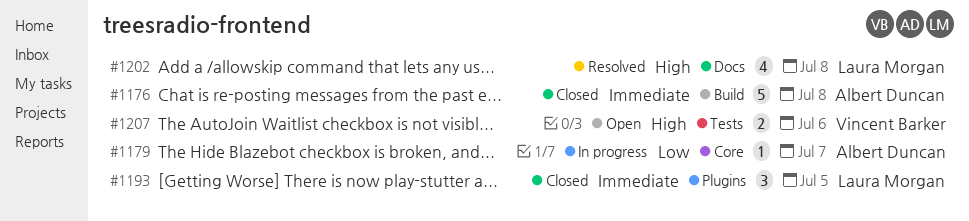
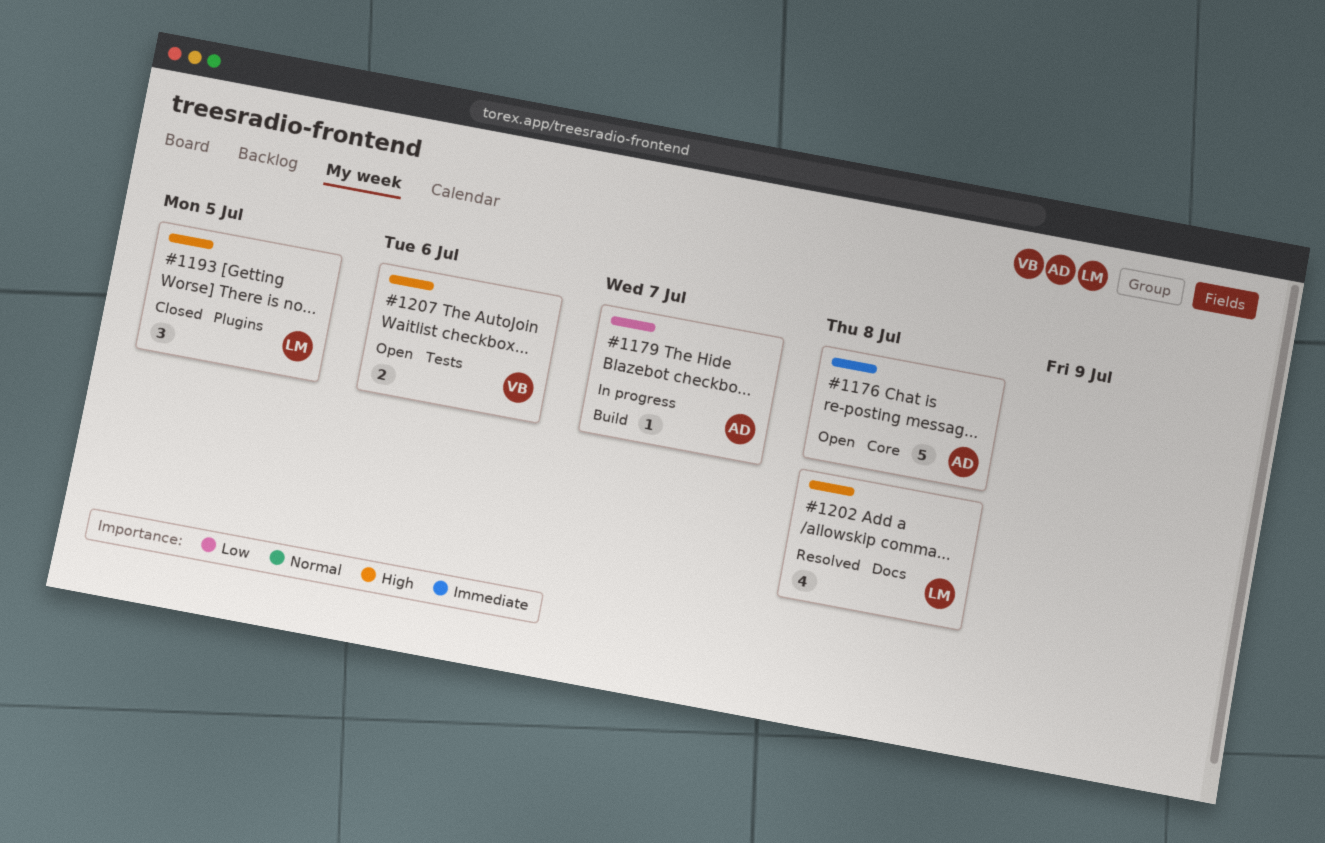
#1176, status: Closed -> Open
#1176, label: Build -> Core
#1179, label: Core -> Build
#1193, priority: Immediate -> High

